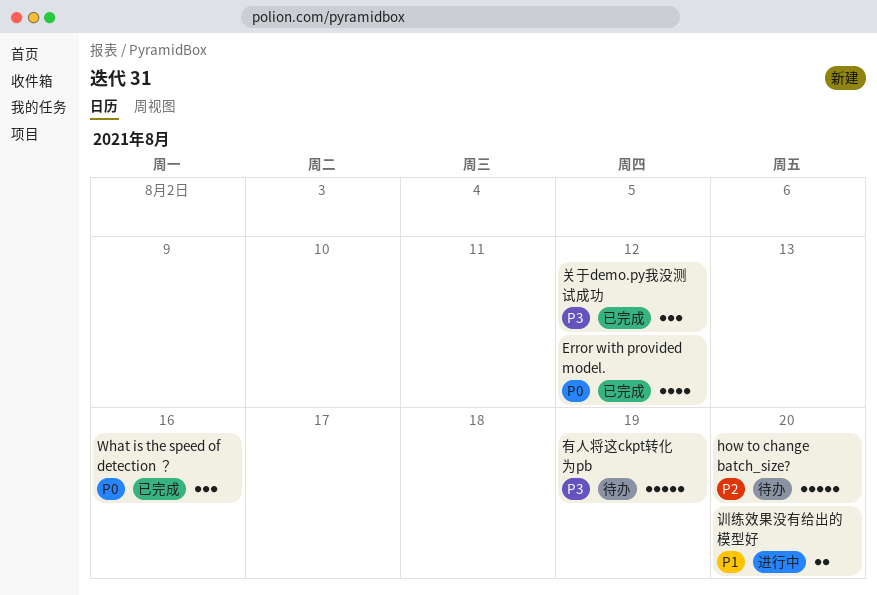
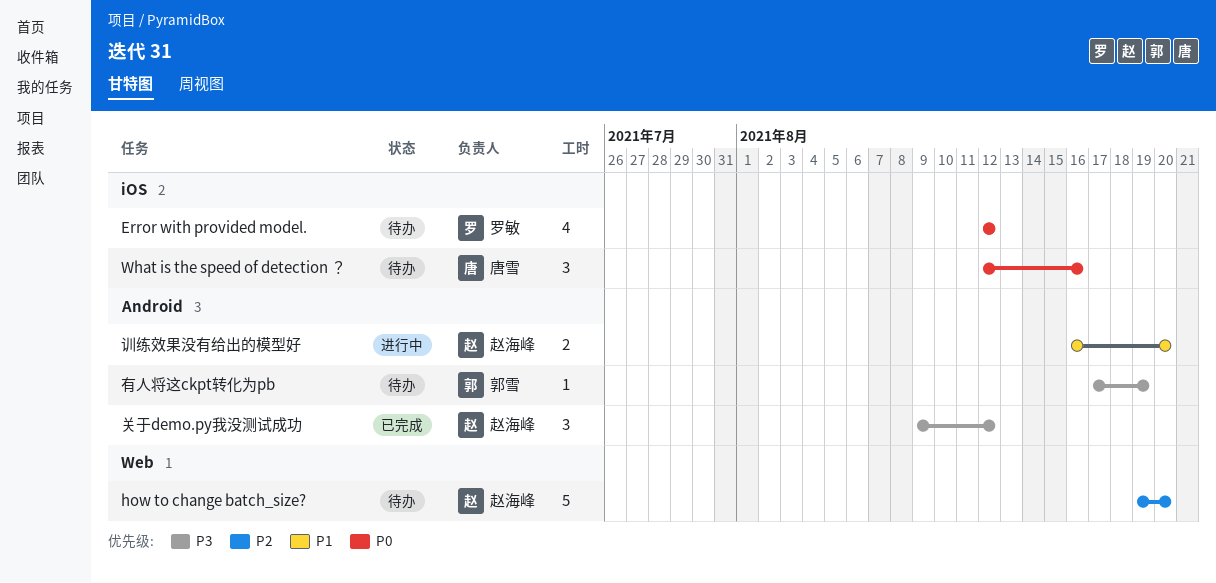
Error with provided model., status: 已完成 -> 待办
What is the speed of detection ？, status: 已完成 -> 待办
有人将这ckpt转化为pb, estimate: 5 -> 1

